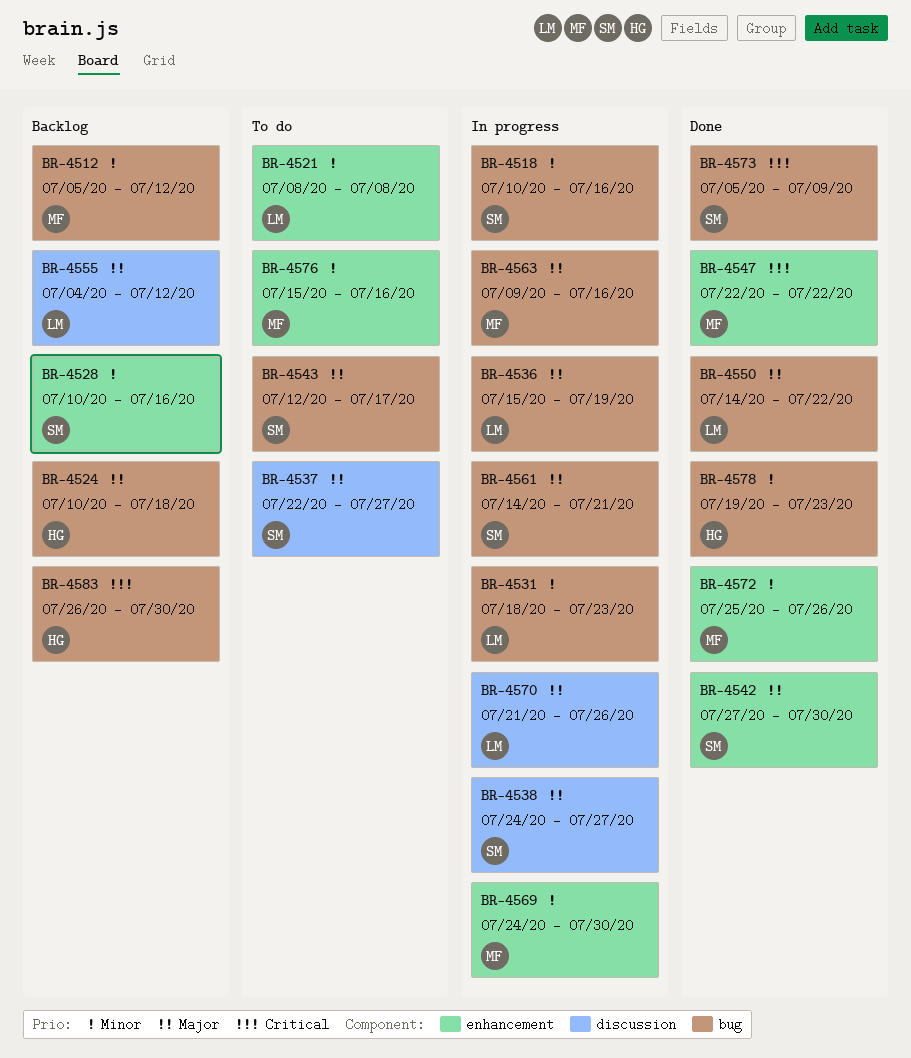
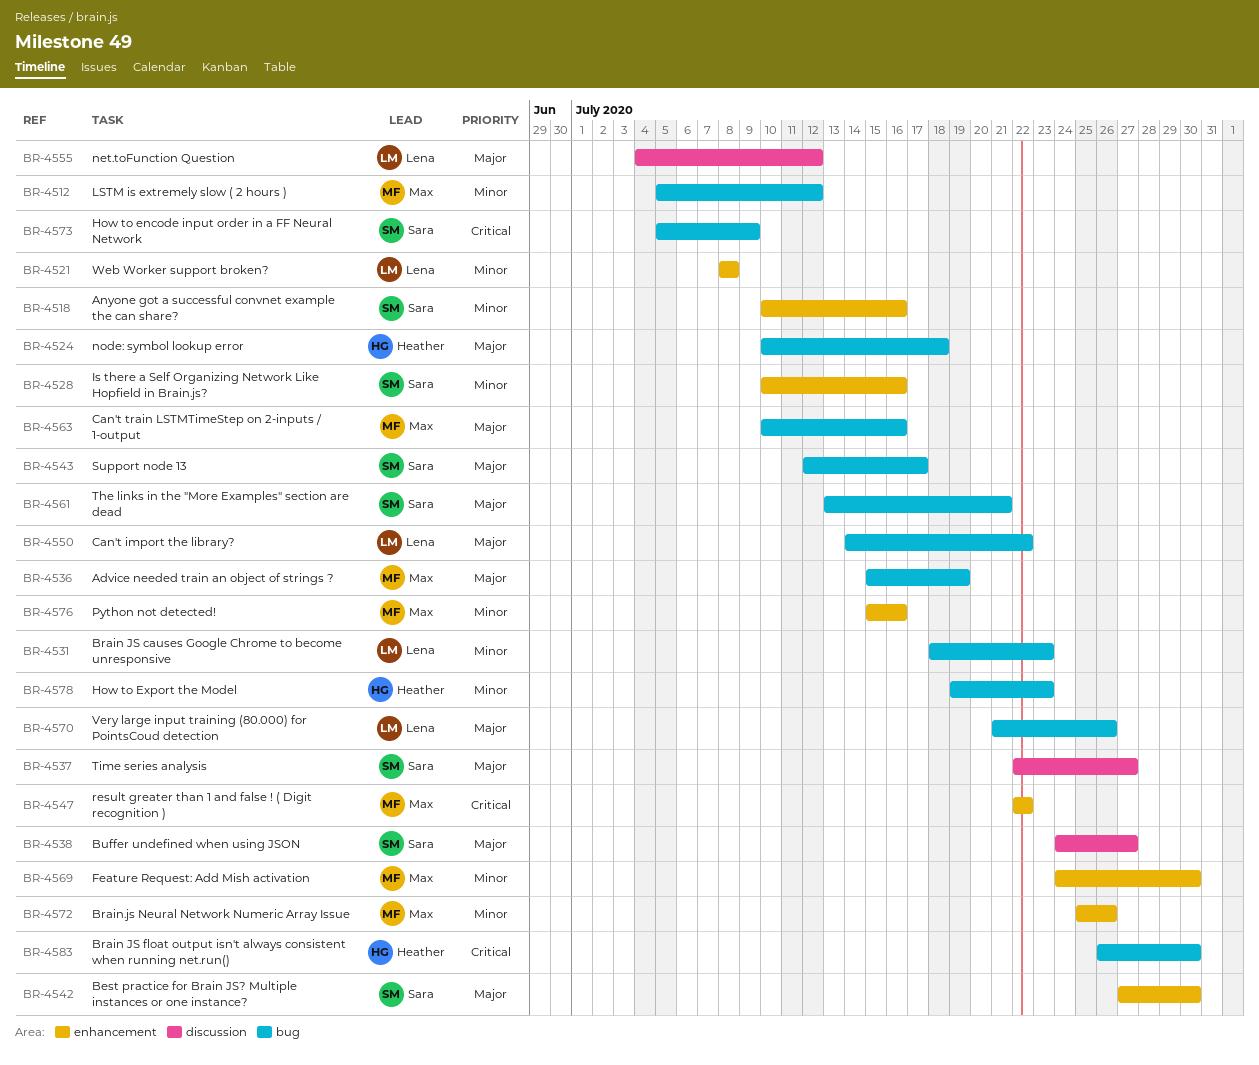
BR-4518, label: bug -> enhancement
BR-4536, owner: Lena -> Max
BR-4561, start: Jul 14 -> Jul 13
BR-4563, start: Jul 9 -> Jul 10
BR-4570, label: discussion -> bug

